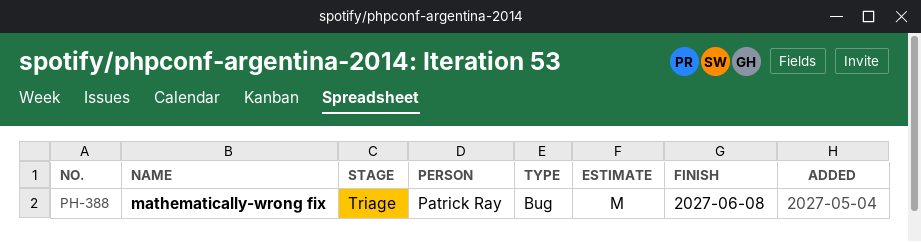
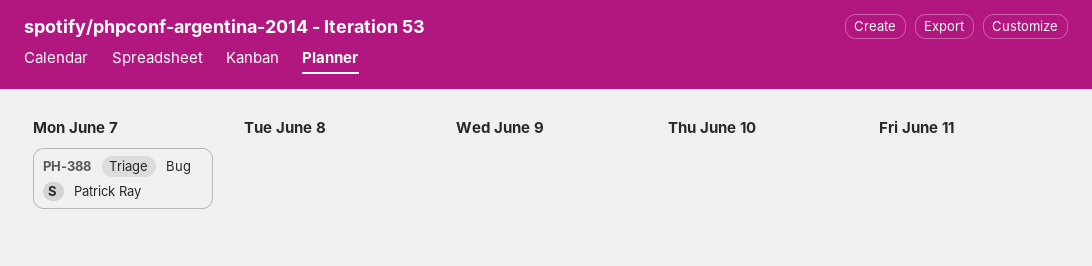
PH-388, estimate: M -> S
PH-388, due: Jun 8 -> Jun 7

